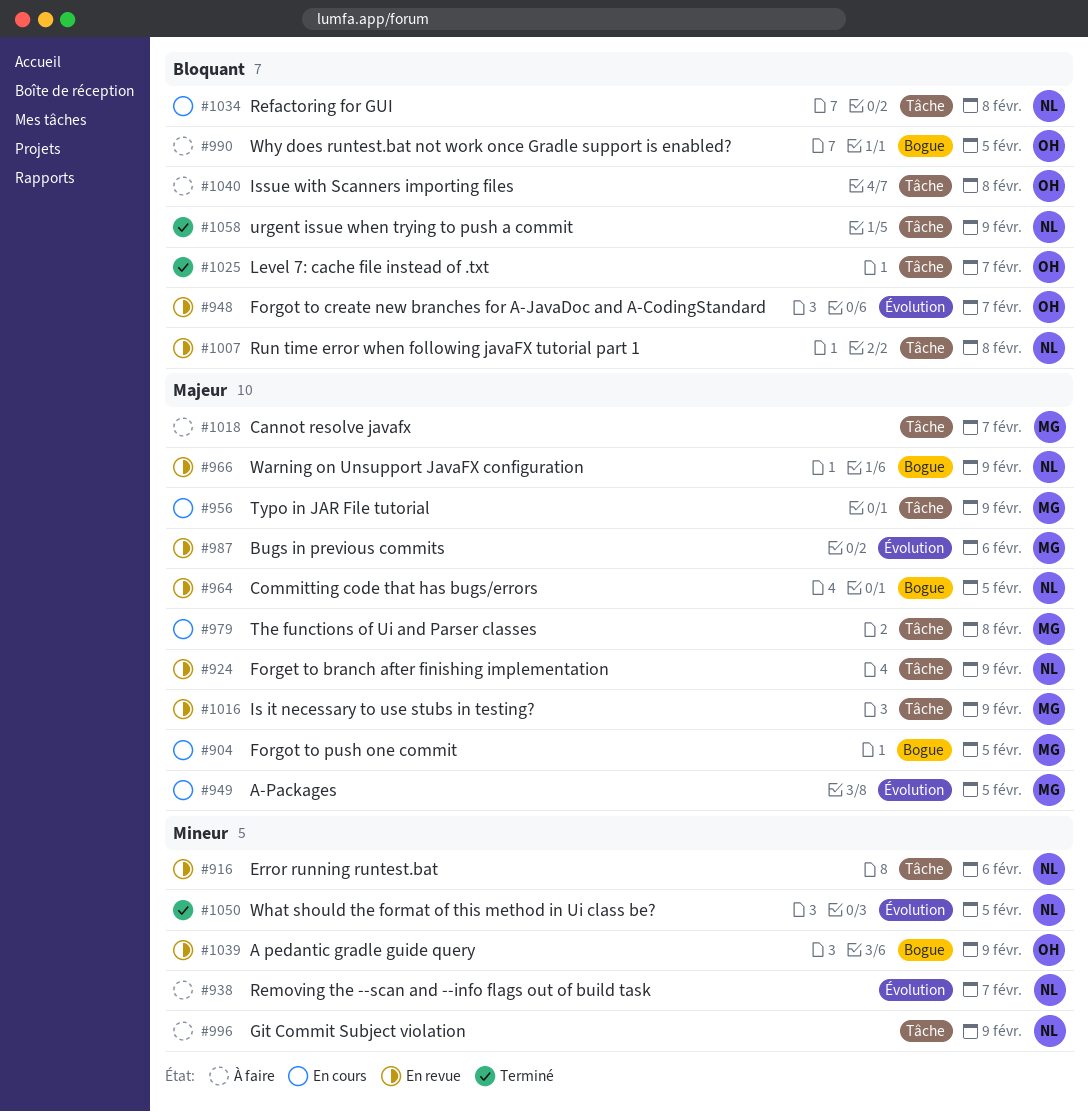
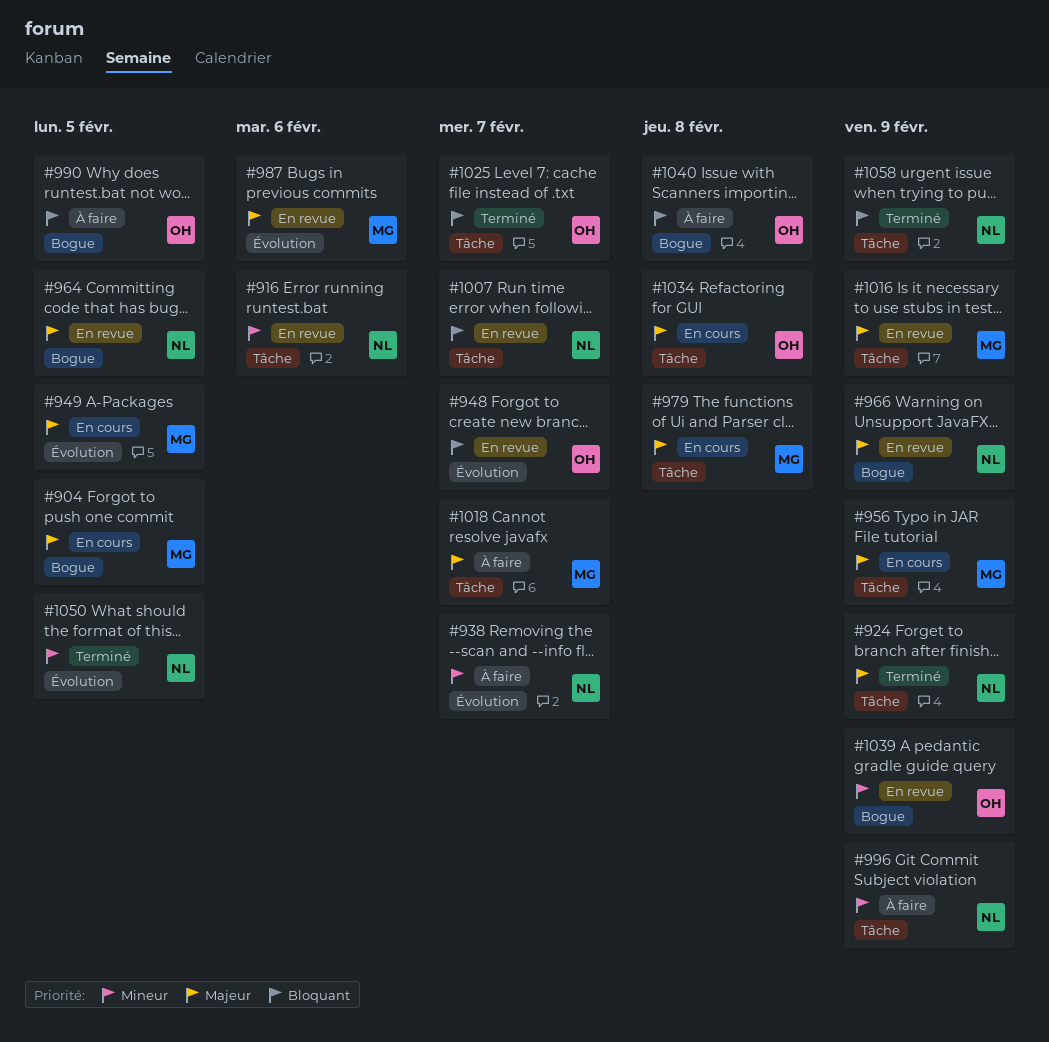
#924, status: En revue -> Terminé
#1007, due: Feb 8 -> Feb 7
#1034, owner: NL -> OH
#1034, priority: Bloquant -> Majeur
#1040, label: Tâche -> Bogue

